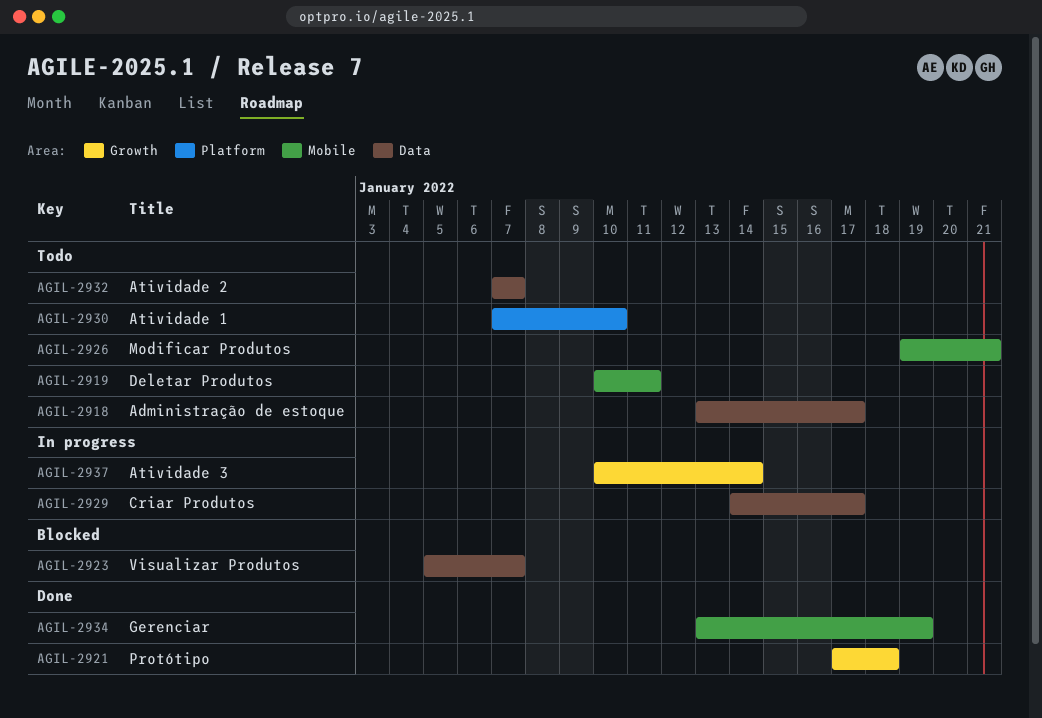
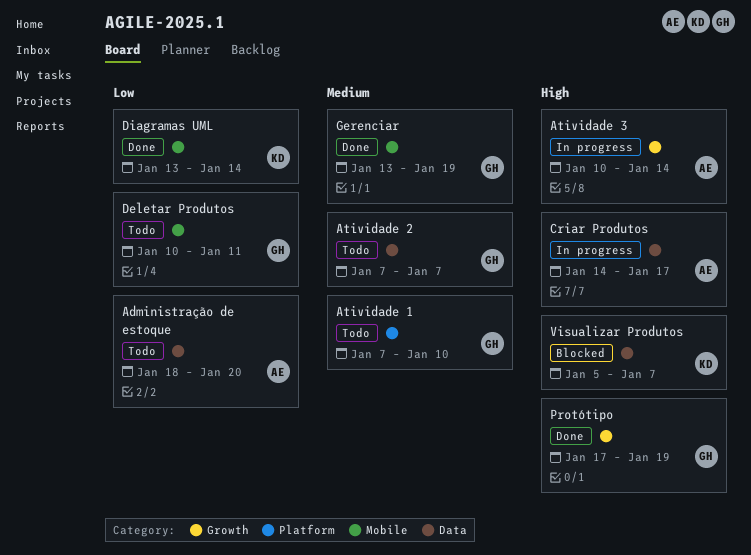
Administração de estoque, start: Jan 13 -> Jan 18
Administração de estoque, due: Jan 17 -> Jan 20
Diagramas UML: none -> present
Modificar Produtos: present -> none
Protótipo, due: Jan 18 -> Jan 19

